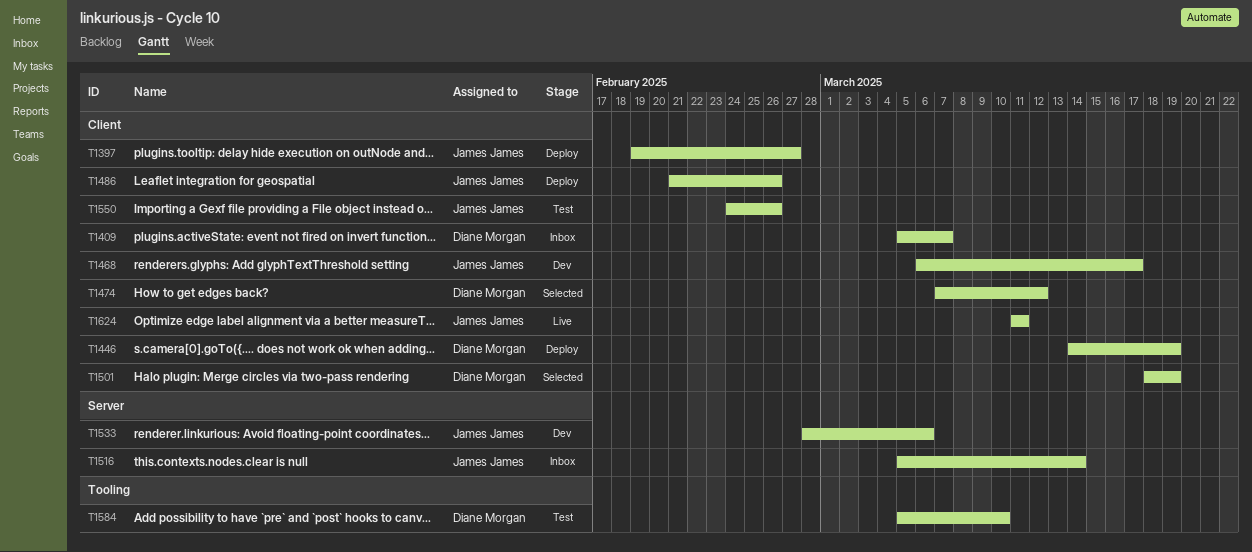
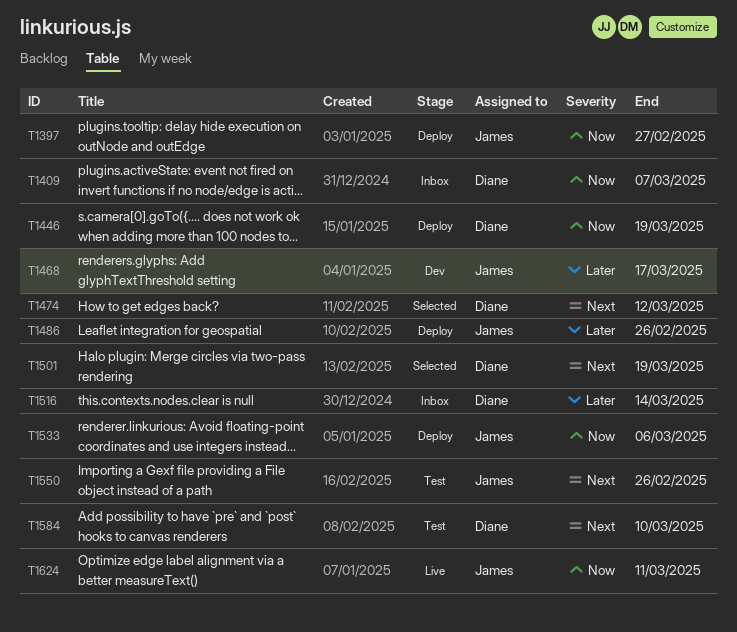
T1516, owner: James James -> Diane Morgan
T1533, status: Dev -> Deploy

